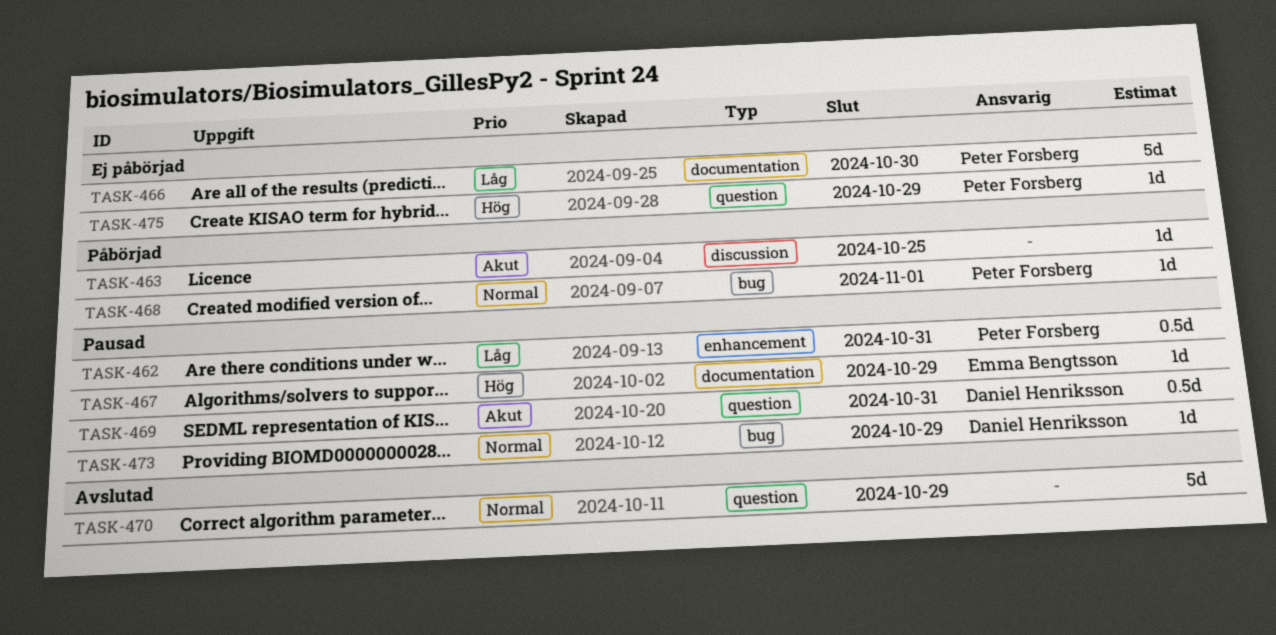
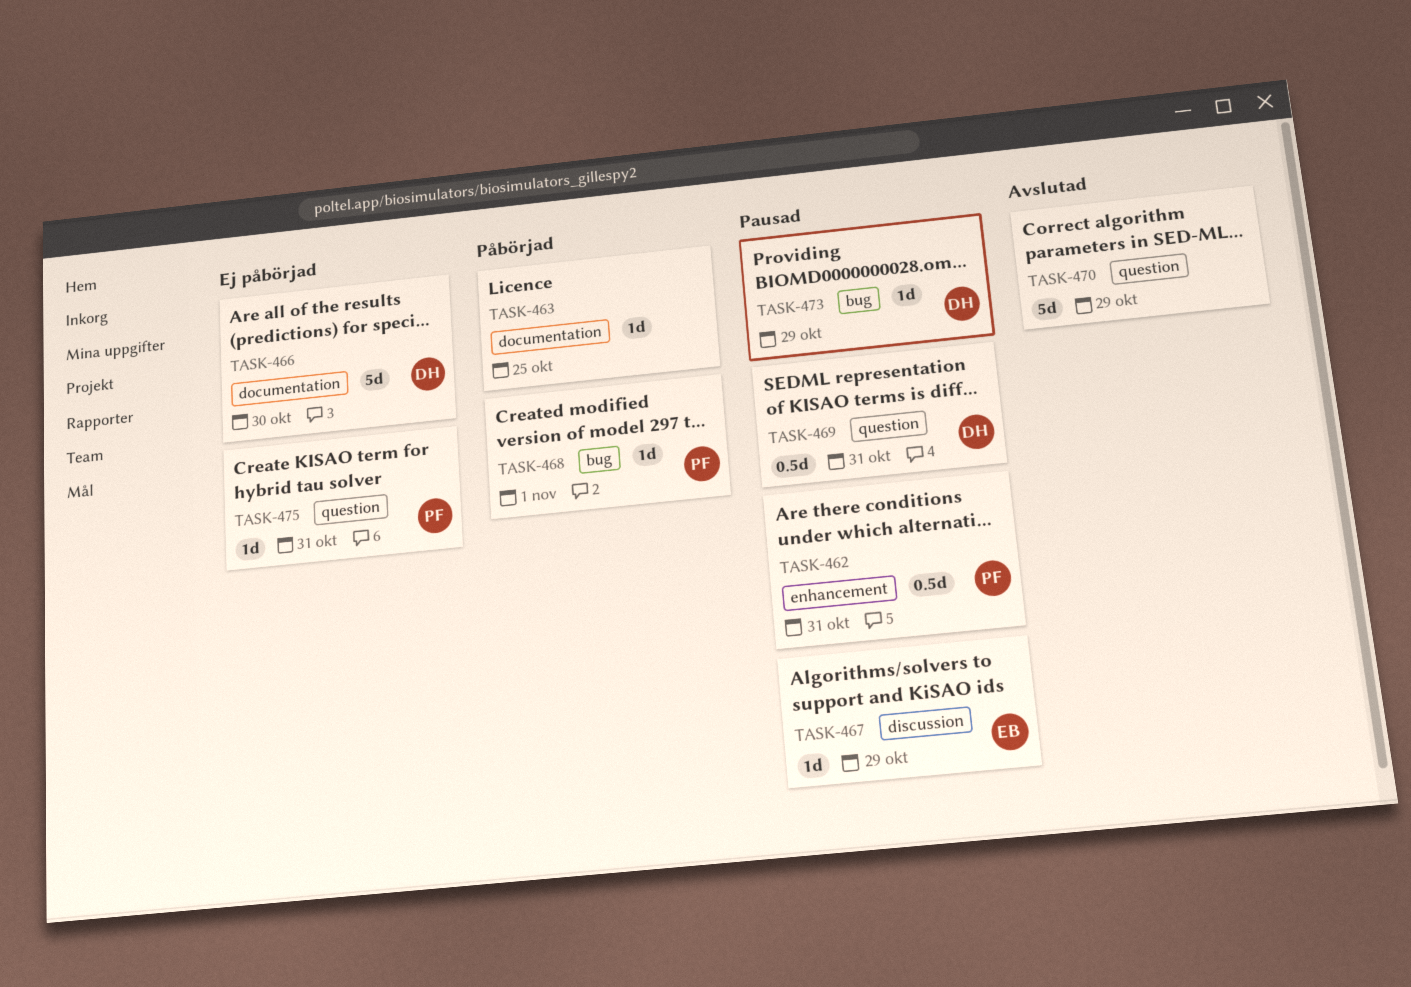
TASK-463, label: discussion -> documentation
TASK-466, owner: Peter Forsberg -> Daniel Henriksson
TASK-467, label: documentation -> discussion
TASK-475, due: Oct 29 -> Oct 31

